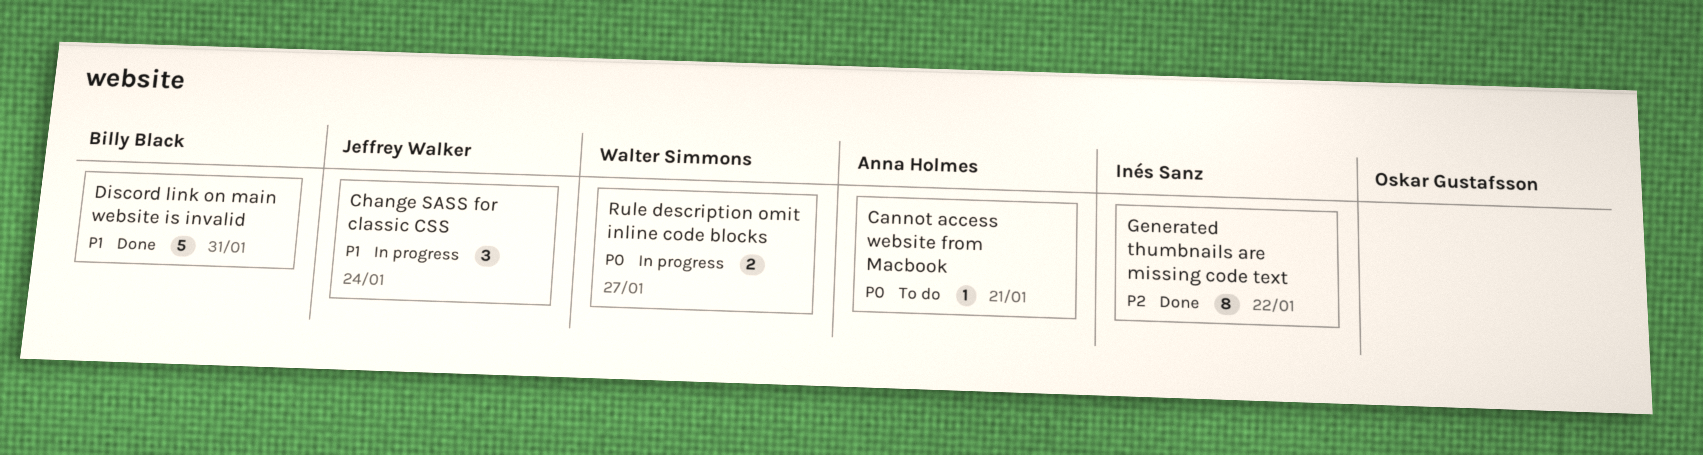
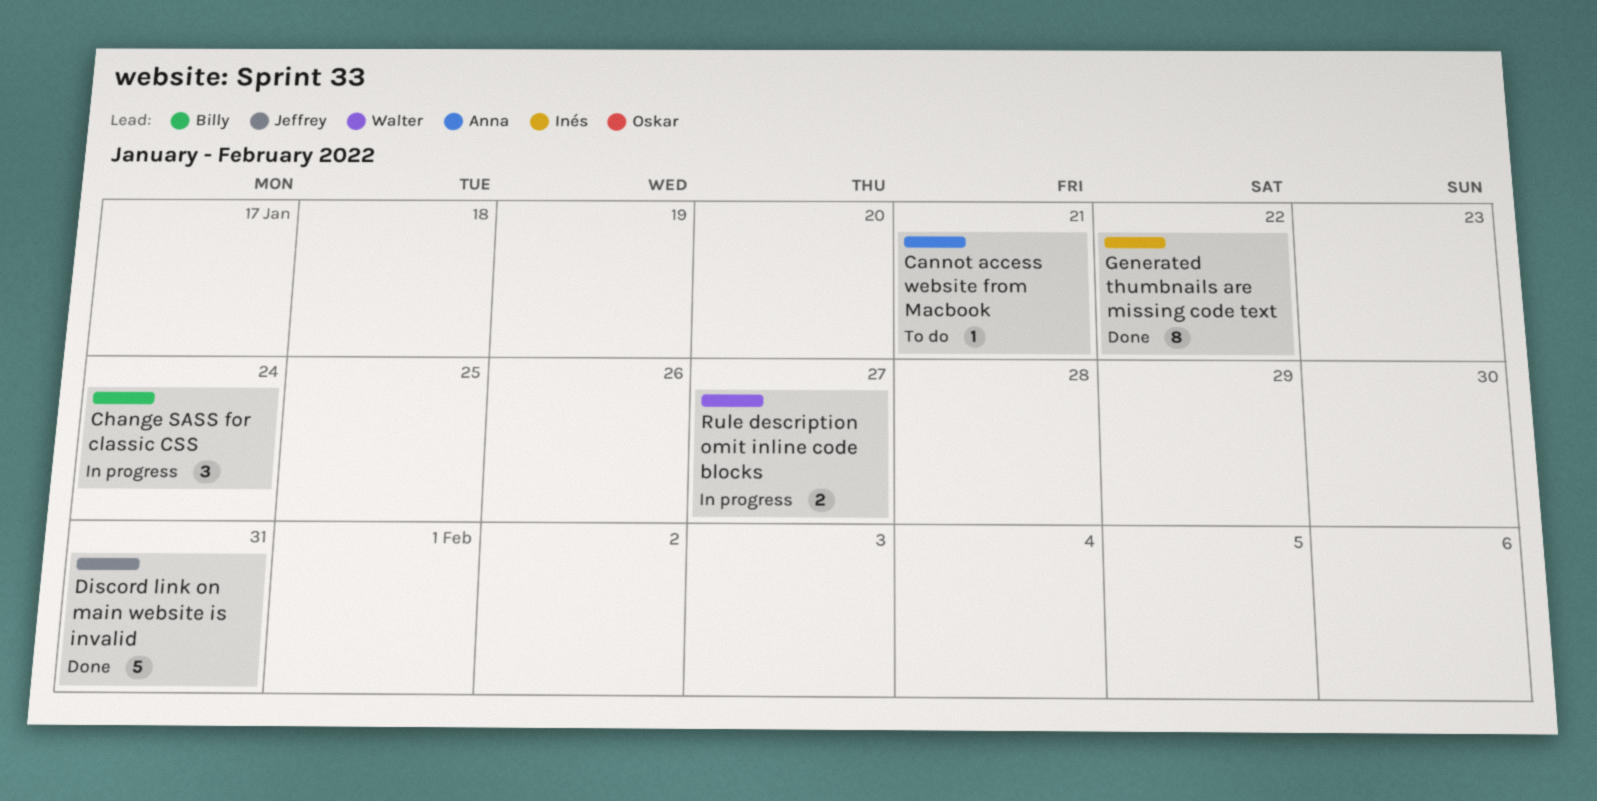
Change SASS for classic CSS, owner: Jeffrey Walker -> Billy Black
Discord link on main website is invalid, owner: Billy Black -> Jeffrey Walker

